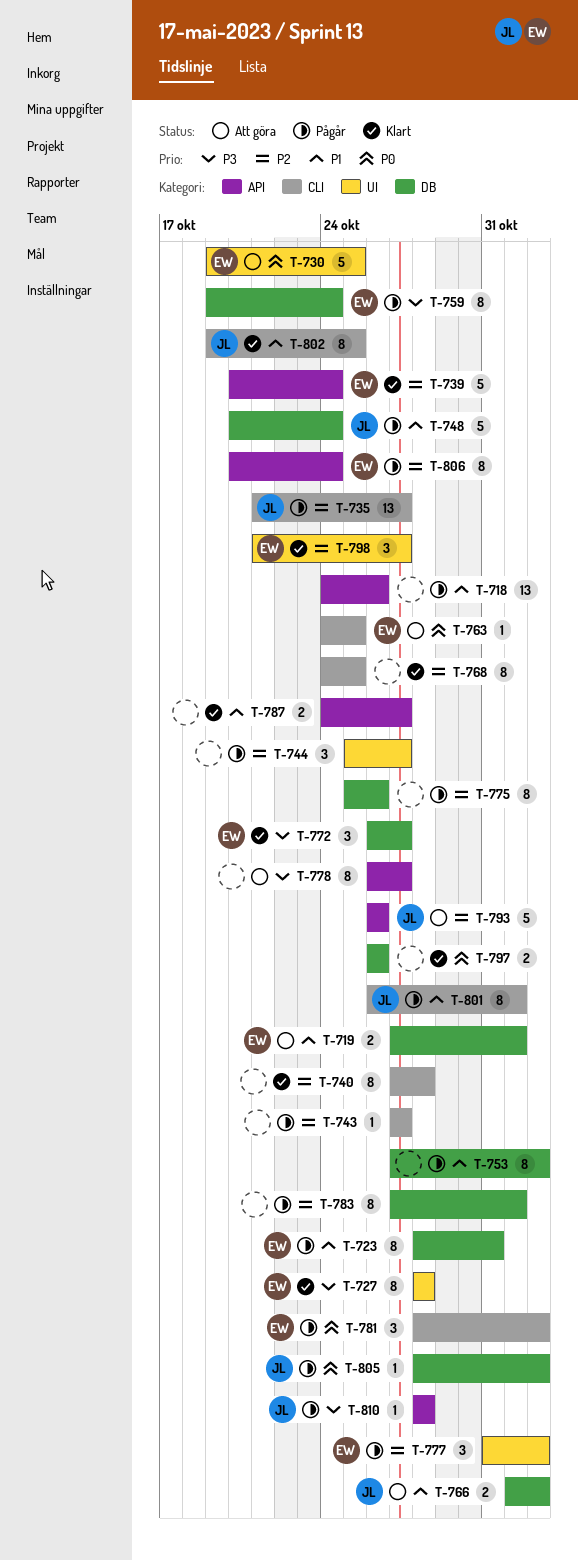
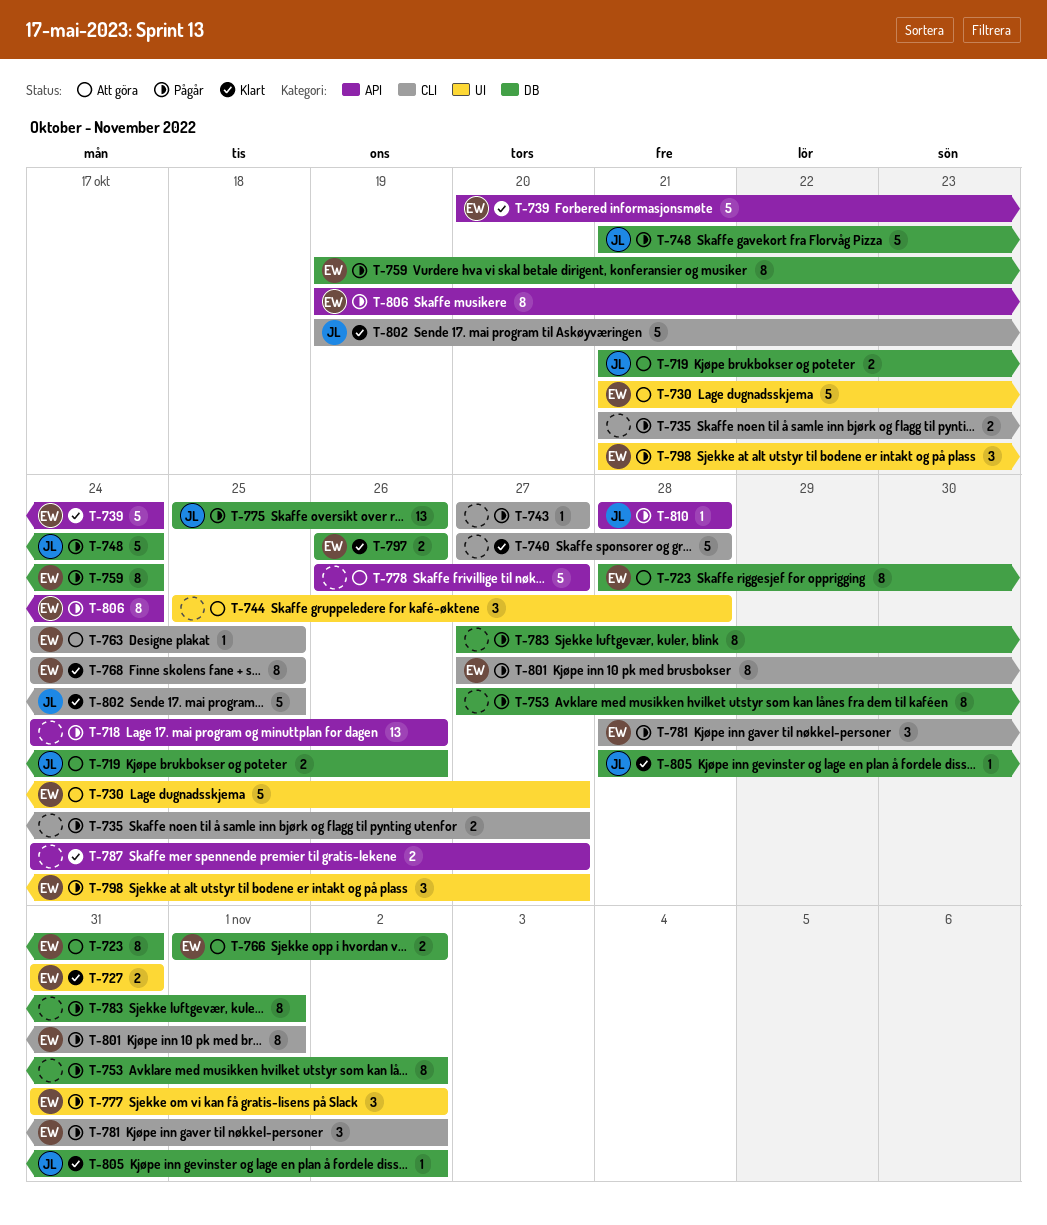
T-719, owner: EW -> JL
T-719, start: Oct 27 -> Oct 21
T-719, due: Nov 1 -> Oct 26
T-723, status: Pågår -> Att göra
T-727, estimate: 8 -> 2
T-727, start: Oct 28 -> Oct 31
T-727, due: Oct 28 -> Oct 31
T-730, start: Oct 19 -> Oct 21
T-730, due: Oct 25 -> Oct 27
T-735, owner: JL -> none
T-735, estimate: 13 -> 2
T-740, estimate: 8 -> 5
T-744, status: Pågår -> Att göra
T-744, due: Oct 27 -> Oct 28
T-748, start: Oct 20 -> Oct 21
T-766, owner: JL -> EW
T-768, owner: none -> EW
T-772: present -> none
T-775, owner: none -> JL
T-775, estimate: 8 -> 13
T-778, estimate: 8 -> 5
T-793: present -> none
T-797, owner: none -> EW
T-798, status: Klart -> Pågår
T-801, owner: JL -> EW
T-801, start: Oct 26 -> Oct 27
T-802, estimate: 8 -> 5
T-805, status: Pågår -> Klart
T-806, start: Oct 20 -> Oct 19

